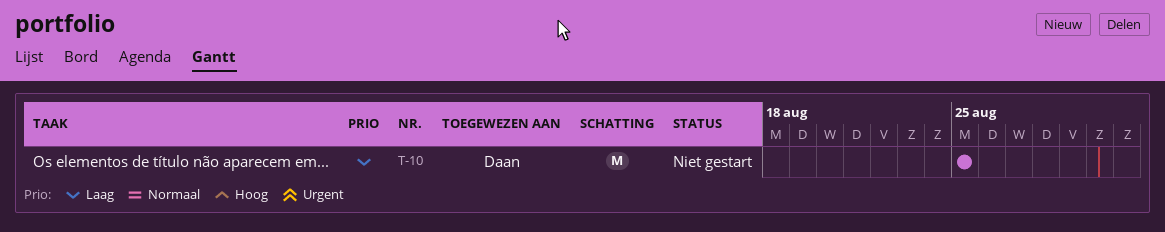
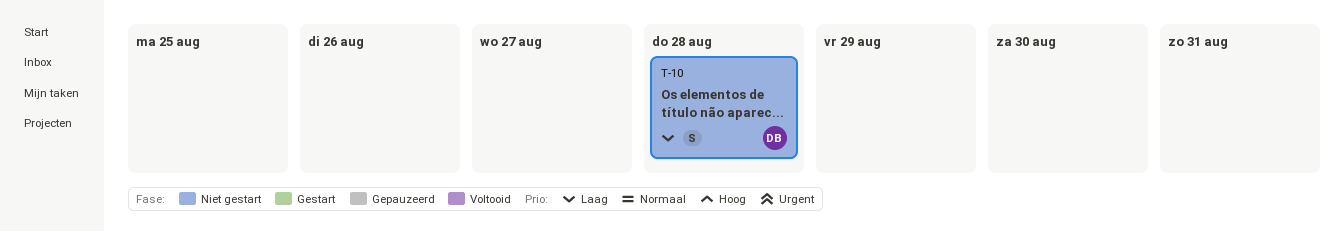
T-10, estimate: M -> S
T-10, due: Aug 25 -> Aug 28

